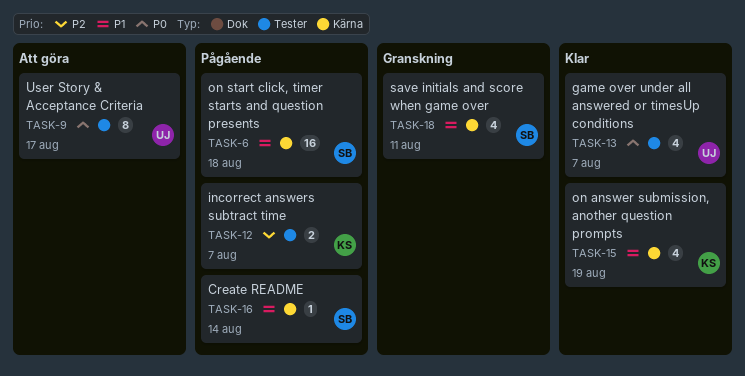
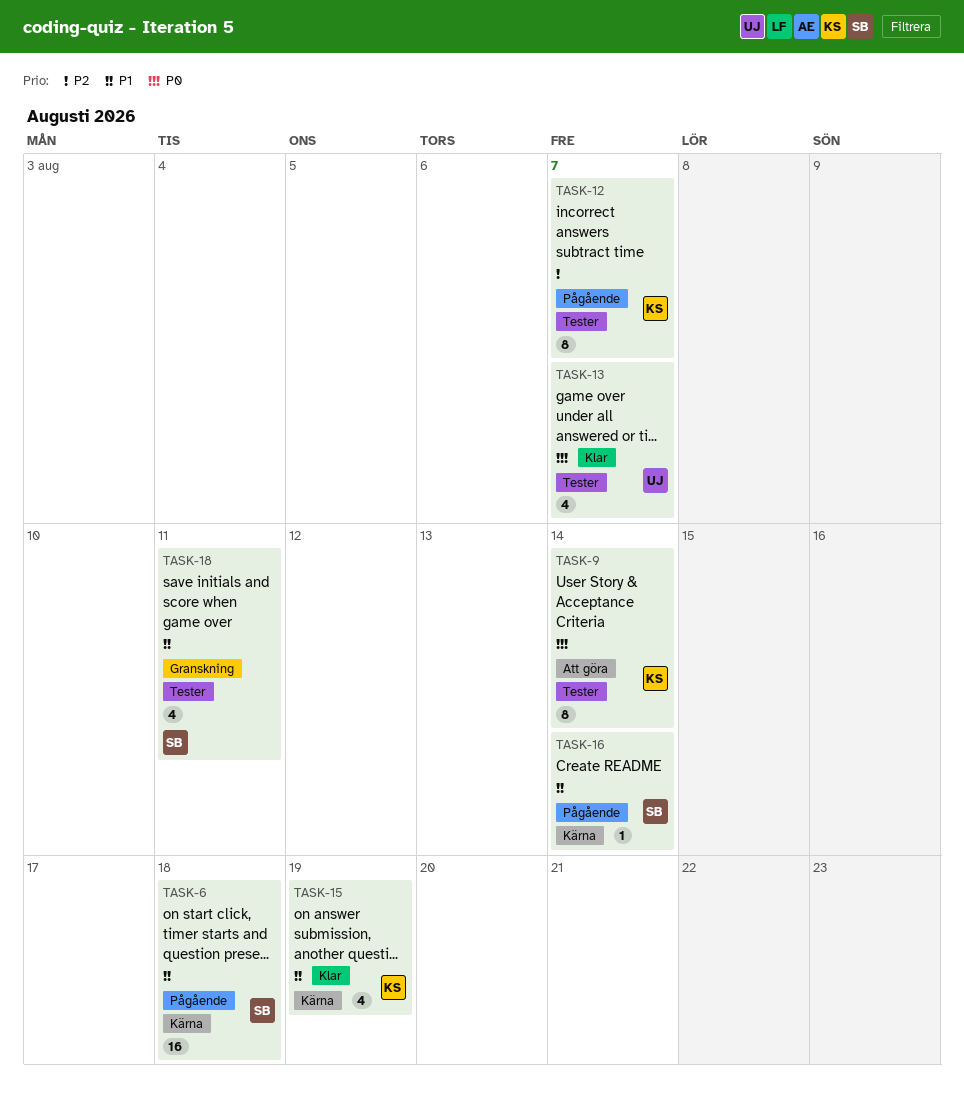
TASK-9, owner: UJ -> KS
TASK-9, due: Aug 17 -> Aug 14
TASK-12, estimate: 2 -> 8
TASK-18, label: Kärna -> Tester

